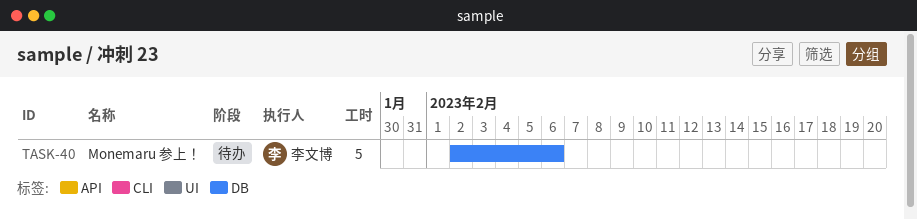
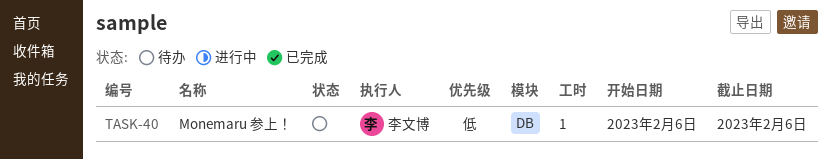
TASK-40, estimate: 5 -> 1
TASK-40, start: Feb 2 -> Feb 6

